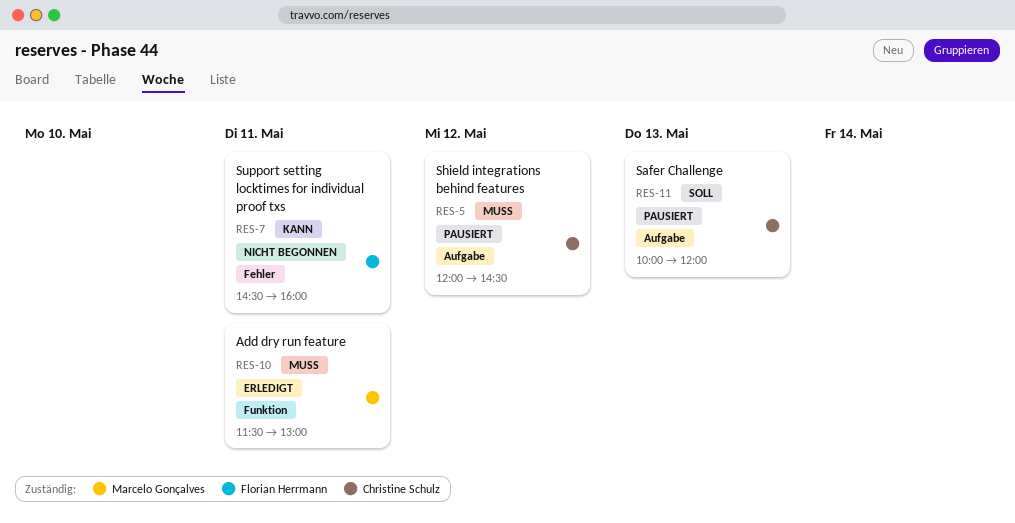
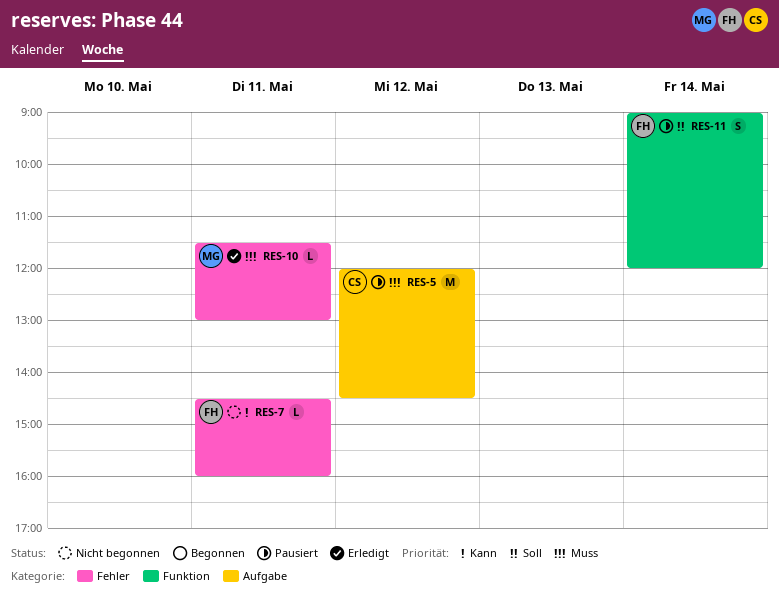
RES-10, label: Funktion -> Fehler
RES-11, owner: Christine Schulz -> Florian Herrmann
RES-11, label: Aufgabe -> Funktion
RES-11, day: May 13 -> May 14
RES-11, begins: 10:00 -> 09:00

